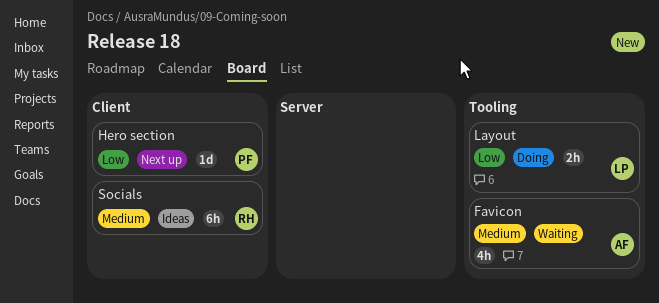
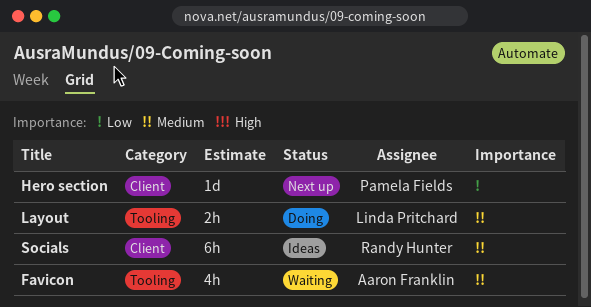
Layout, priority: Low -> Medium

